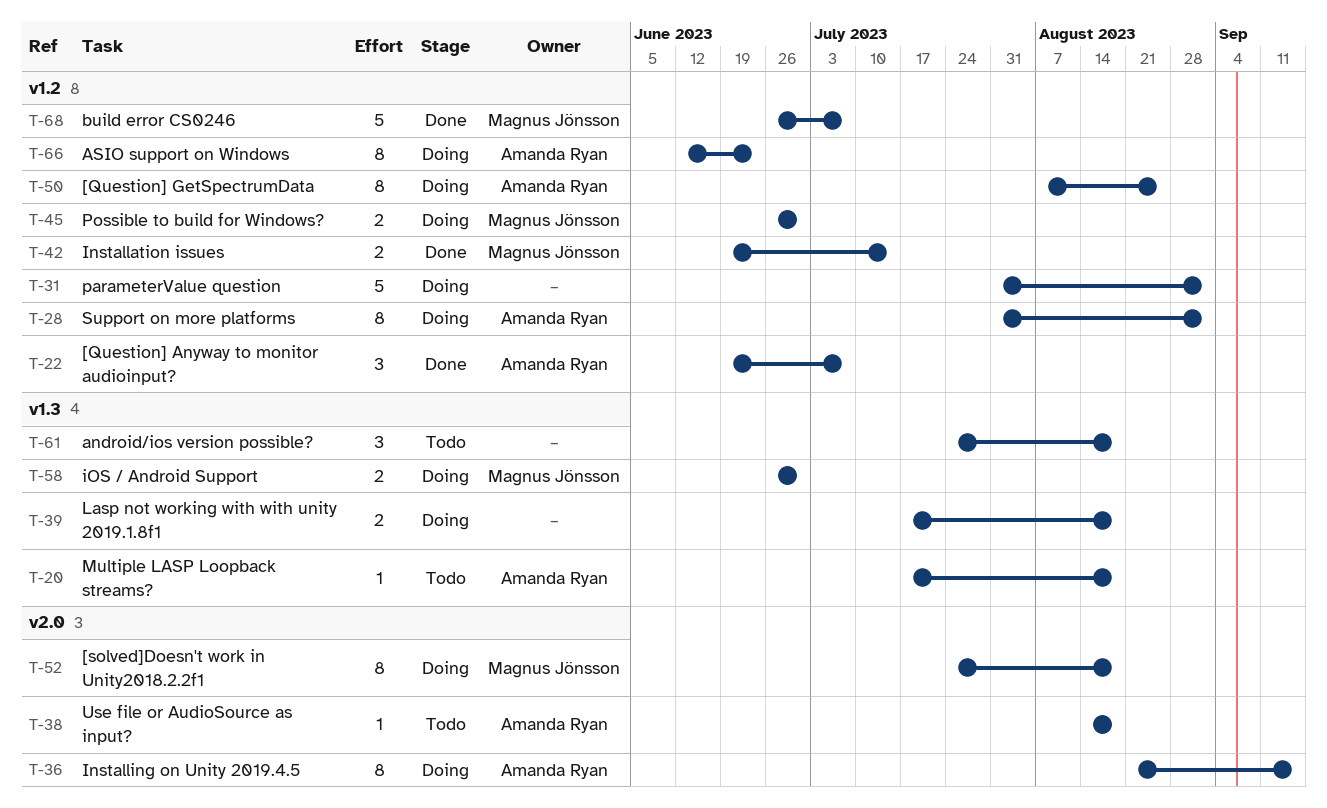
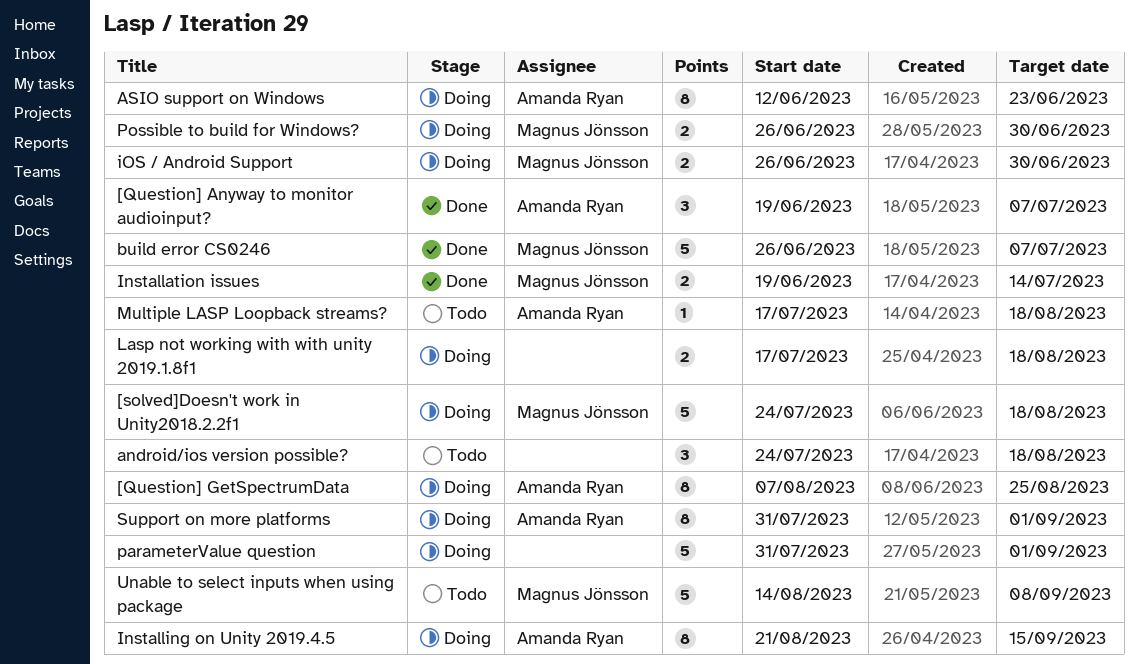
[solved]Doesn't work in Unity2018.2.2f1, estimate: 8 -> 5
Unable to select inputs when using package: none -> present
Use file or AudioSource as input?: present -> none

